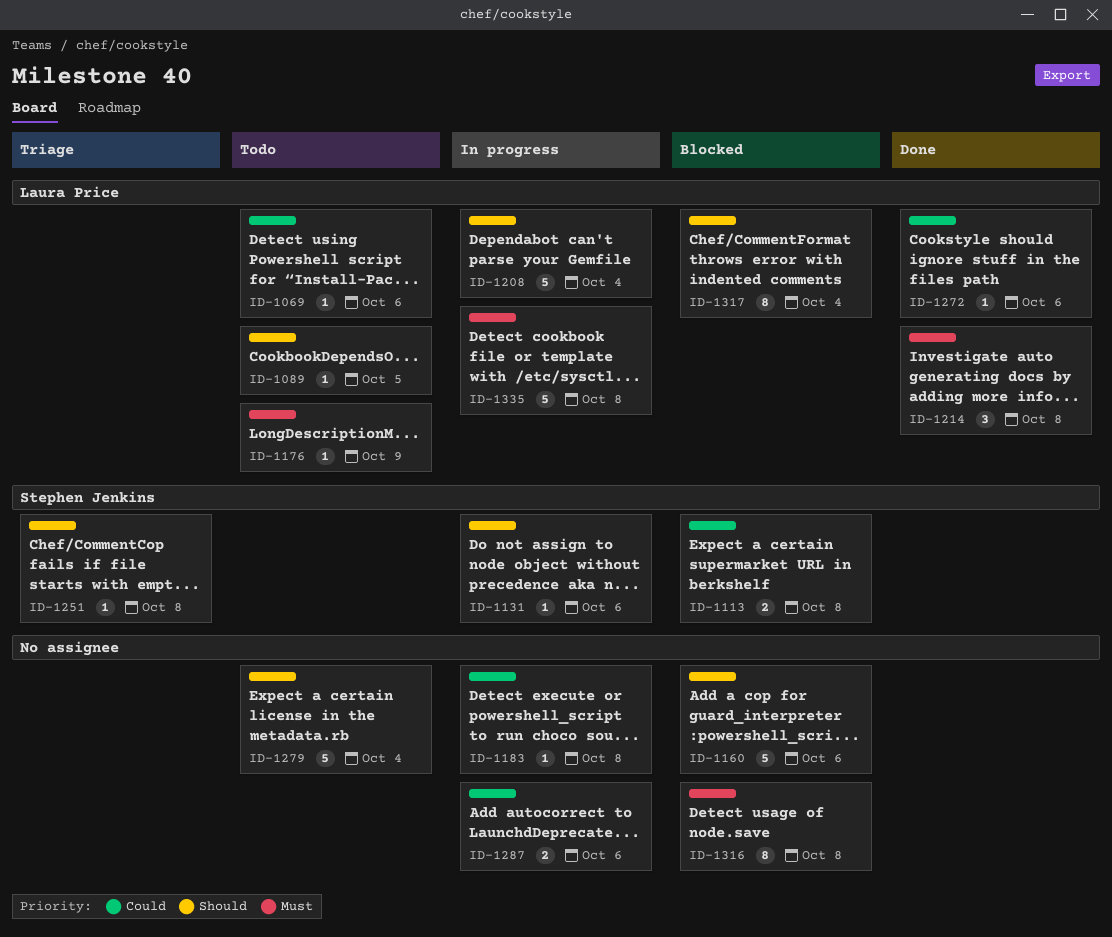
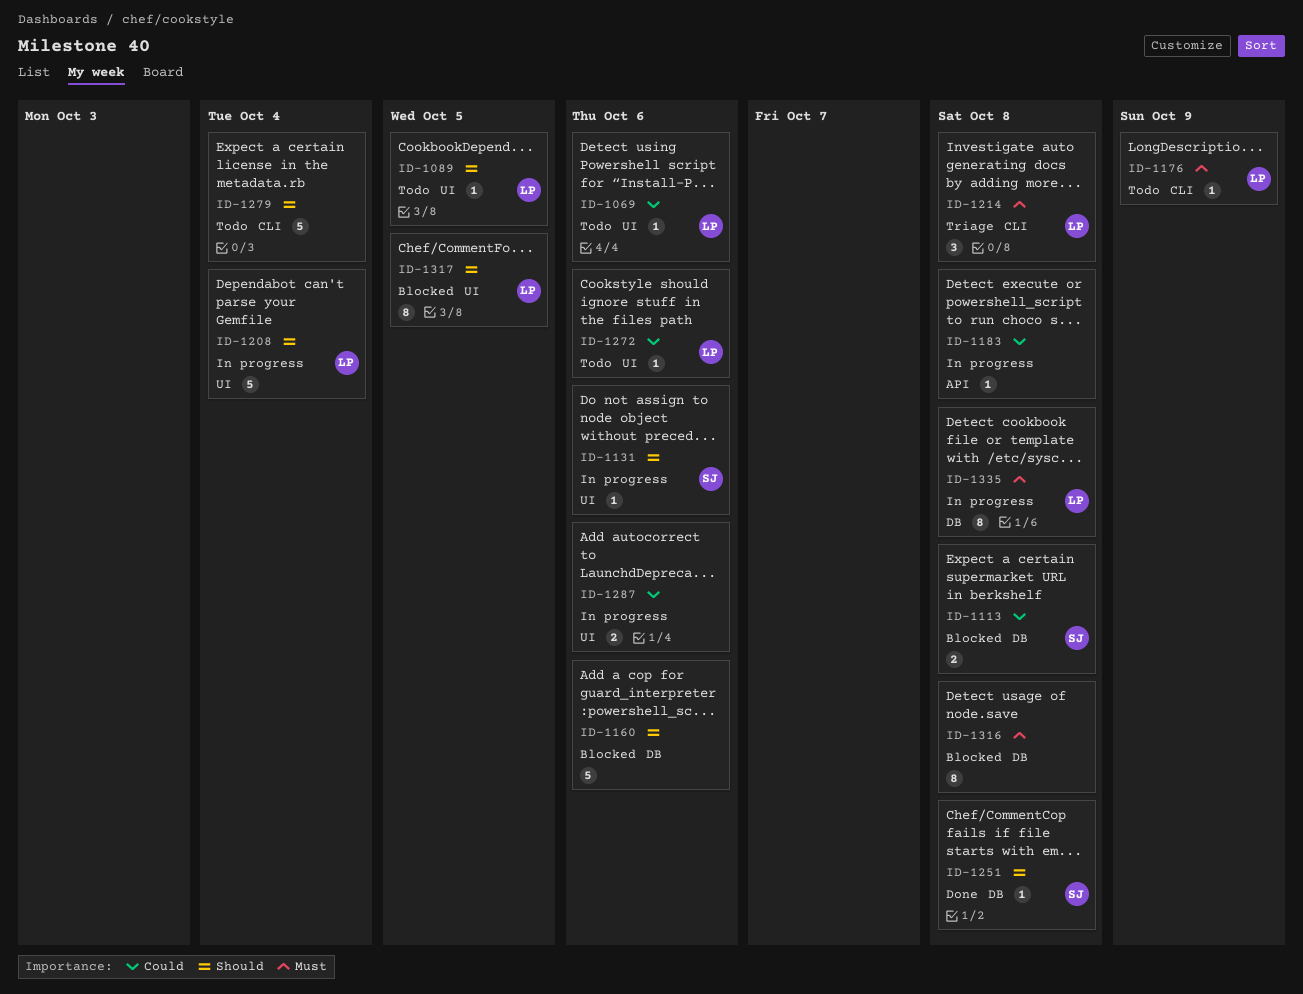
ID-1214, status: Done -> Triage
ID-1251, status: Triage -> Done
ID-1272, status: Done -> Todo
ID-1317, due: Oct 4 -> Oct 5
ID-1335, estimate: 5 -> 8

